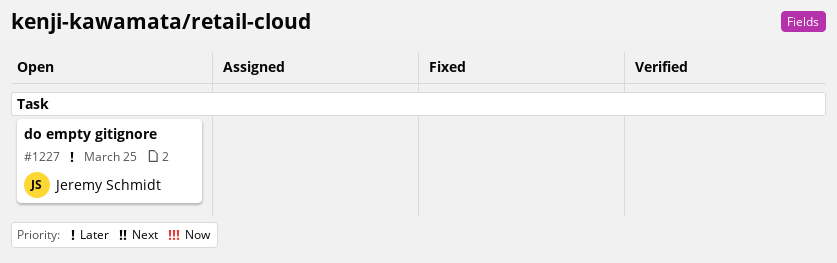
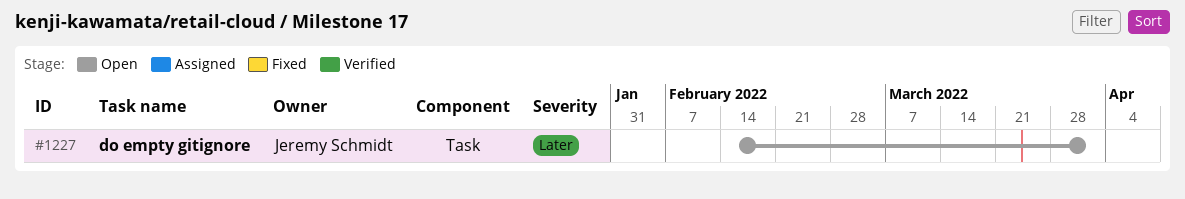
#1227, due: Mar 25 -> Apr 1

